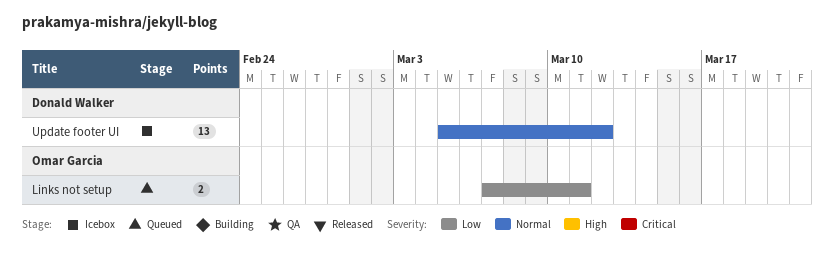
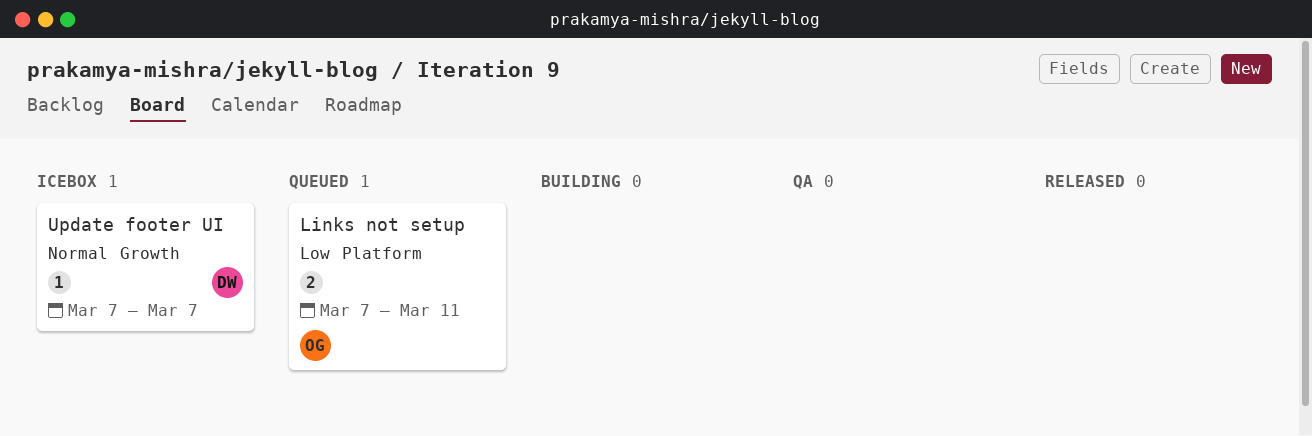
Update footer UI, estimate: 13 -> 1
Update footer UI, start: Mar 5 -> Mar 7
Update footer UI, due: Mar 12 -> Mar 7

